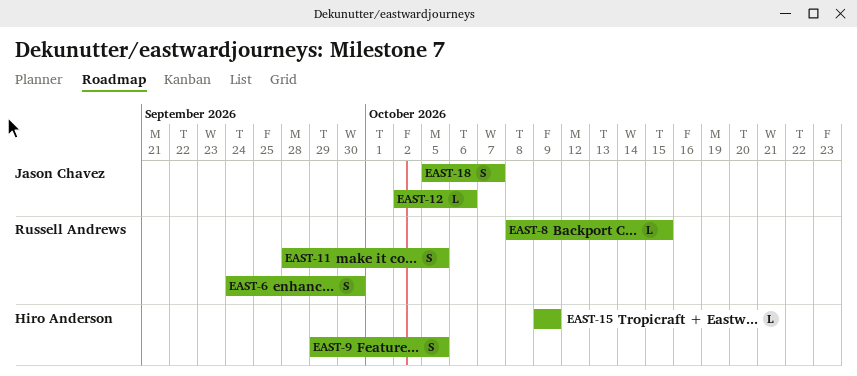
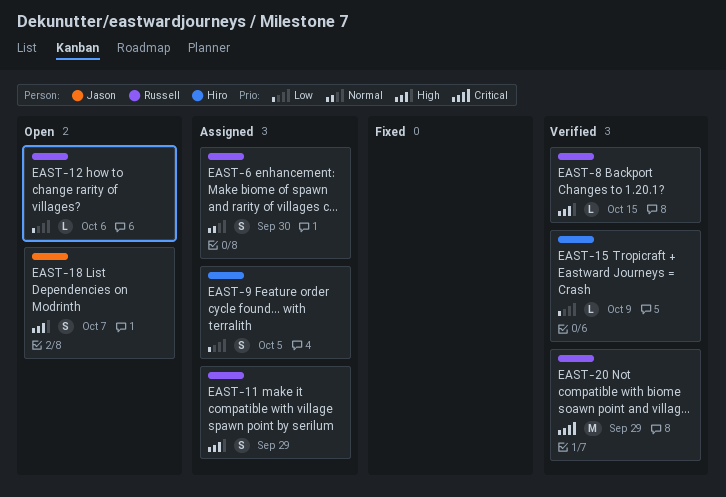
EAST-11, due: Oct 5 -> Sep 29
EAST-12, owner: Jason Chavez -> Russell Andrews
EAST-20: none -> present

